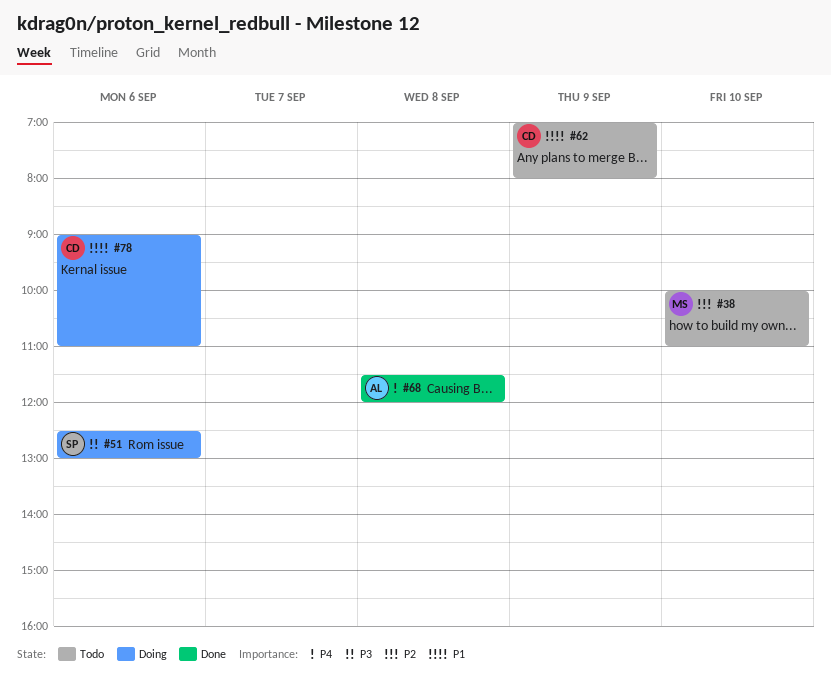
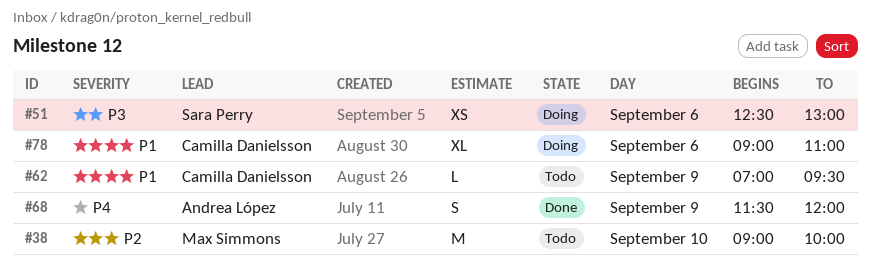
#38, begins: 10:00 -> 09:00
#38, ends: 11:00 -> 10:00
#62, ends: 08:00 -> 09:30
#68, day: Sep 8 -> Sep 9

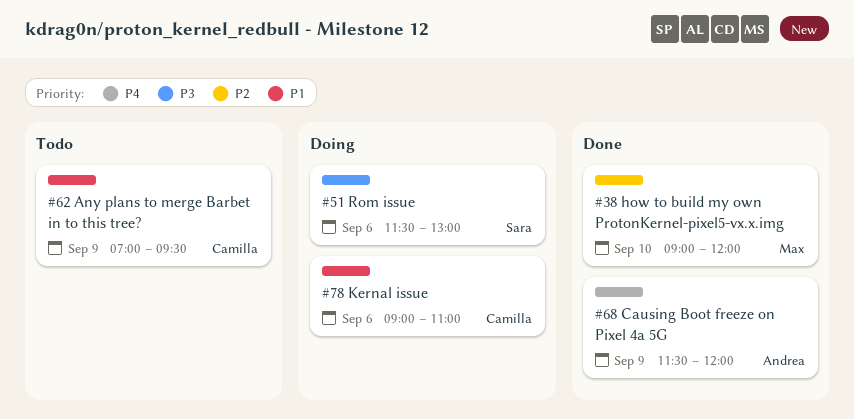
#38, status: Todo -> Done
#38, ends: 10:00 -> 12:00
#51, begins: 12:30 -> 11:30

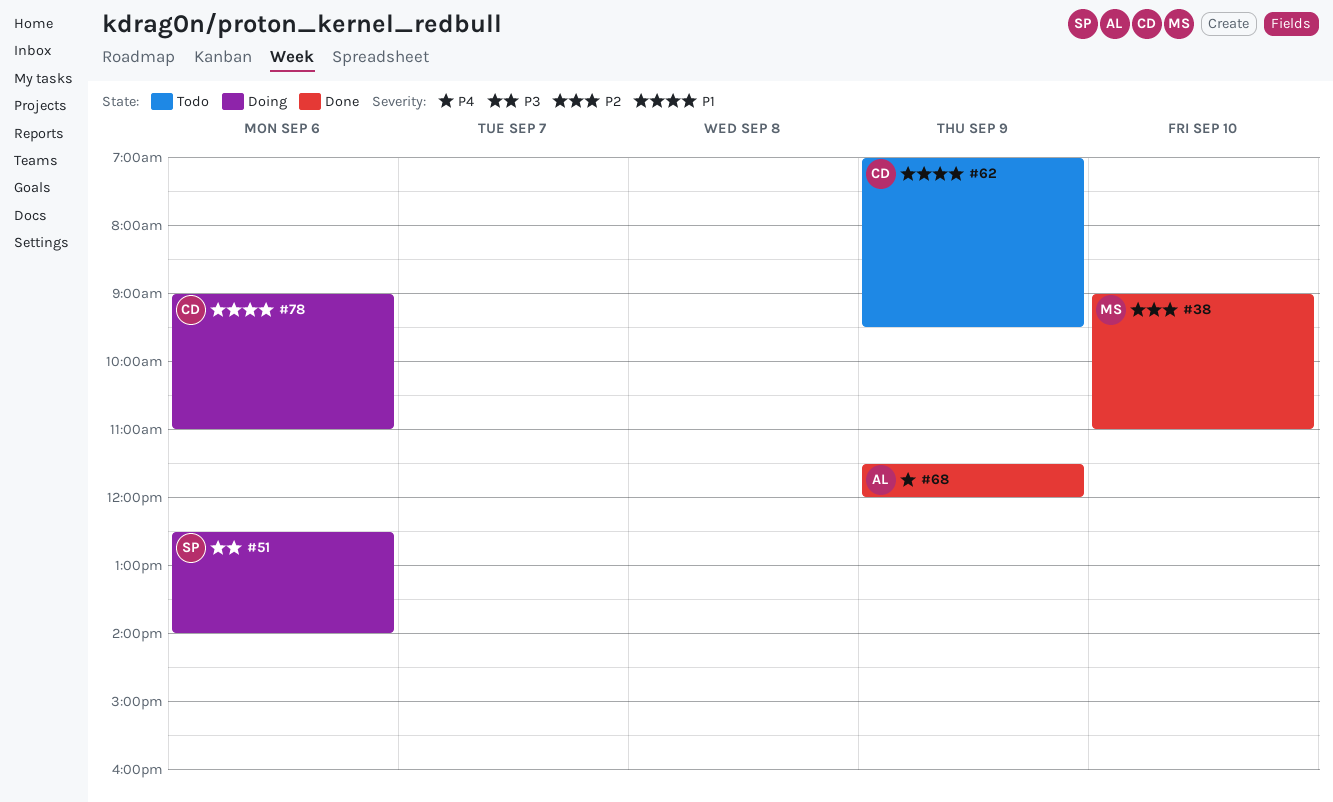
#38, ends: 12:00 -> 11:00
#51, begins: 11:30 -> 12:30
#51, ends: 13:00 -> 14:00

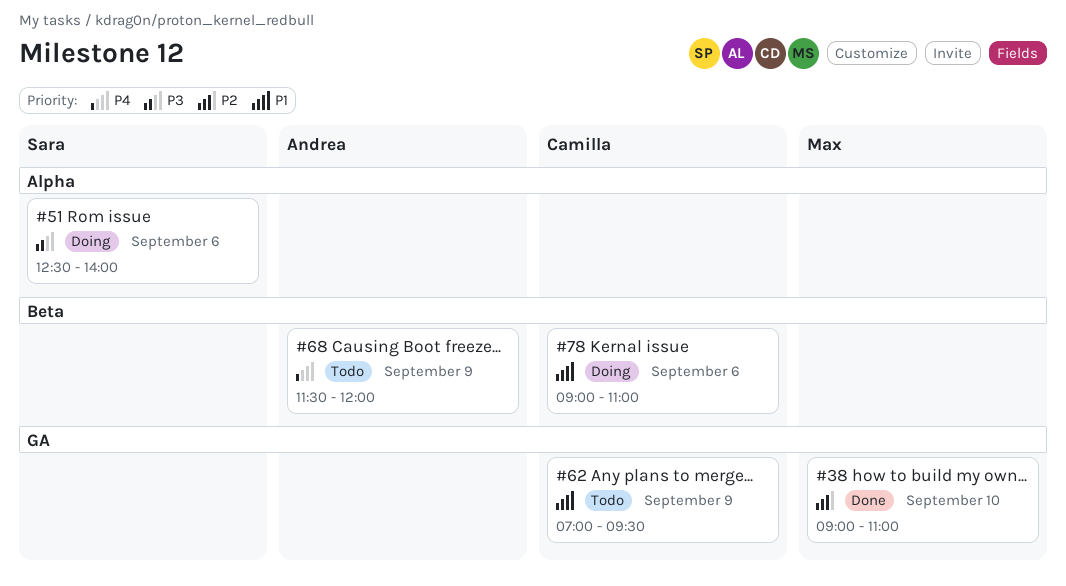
#68, status: Done -> Todo

